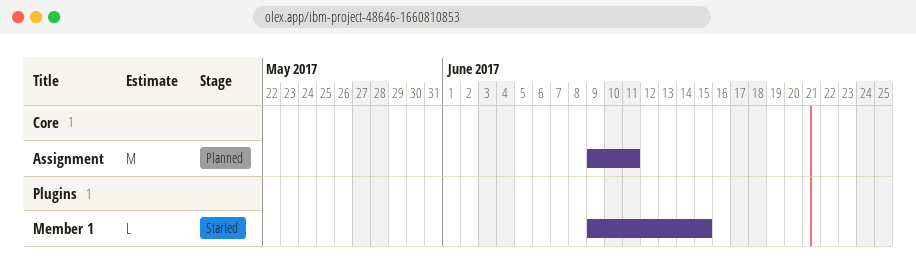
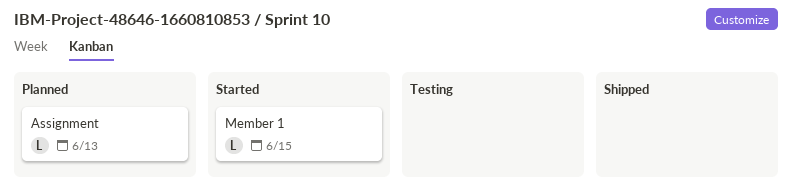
Assignment, estimate: M -> L
Assignment, due: Jun 11 -> Jun 13

